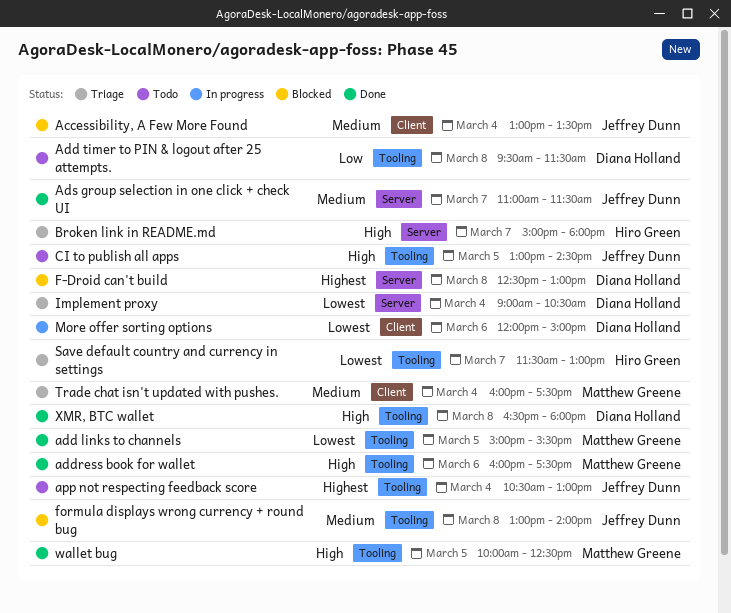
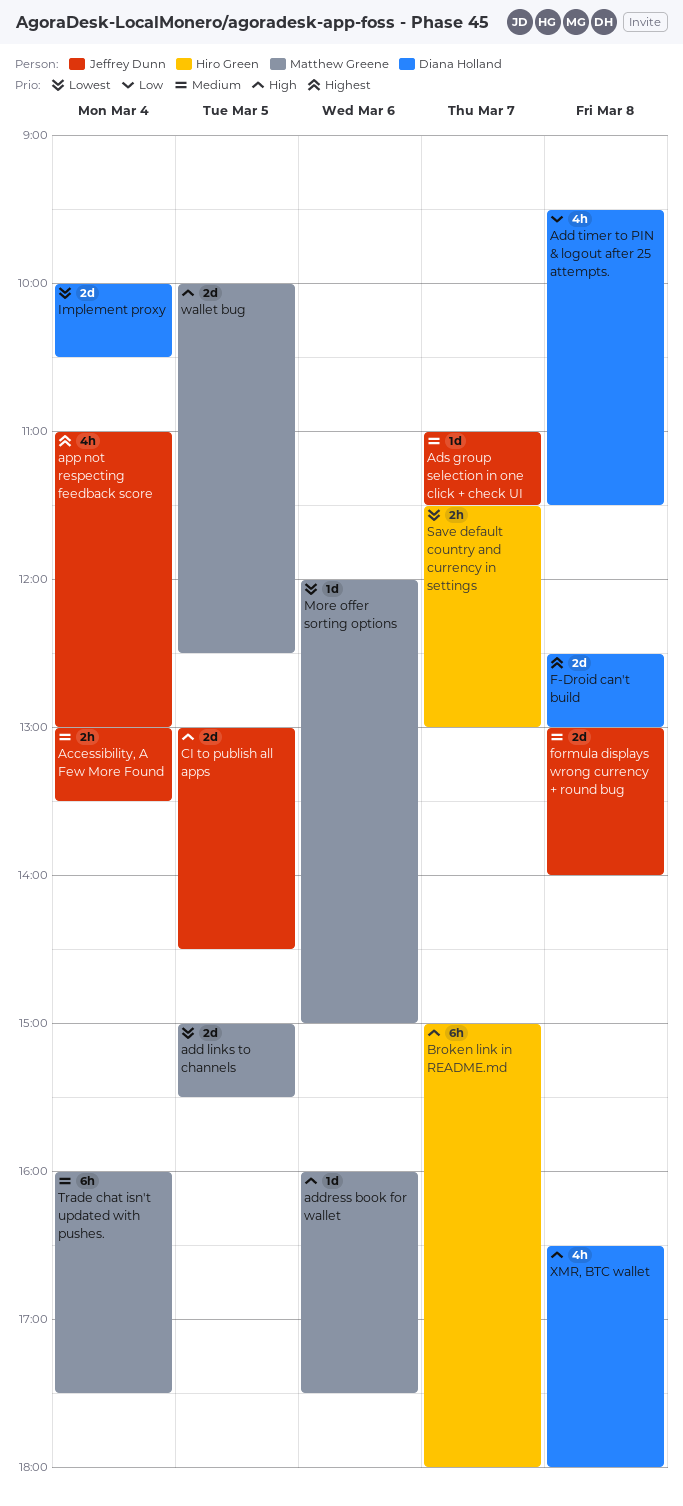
app not respecting feedback score, begins: 10:30 -> 11:00
Implement proxy, begins: 09:00 -> 10:00
More offer sorting options, owner: Diana Holland -> Matthew Greene

